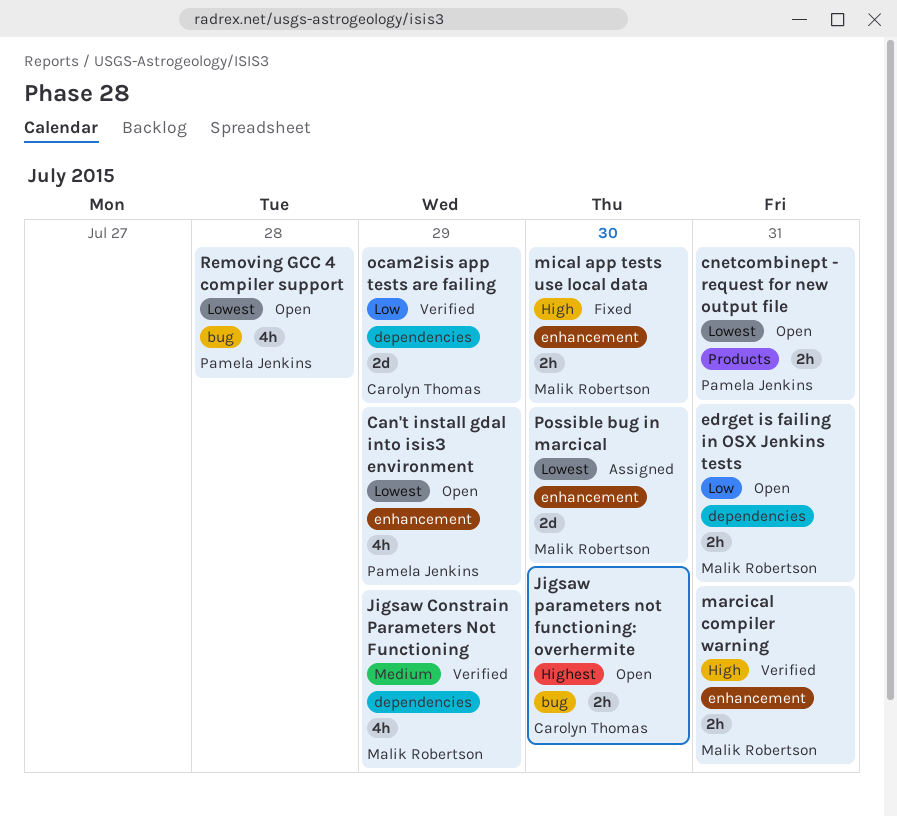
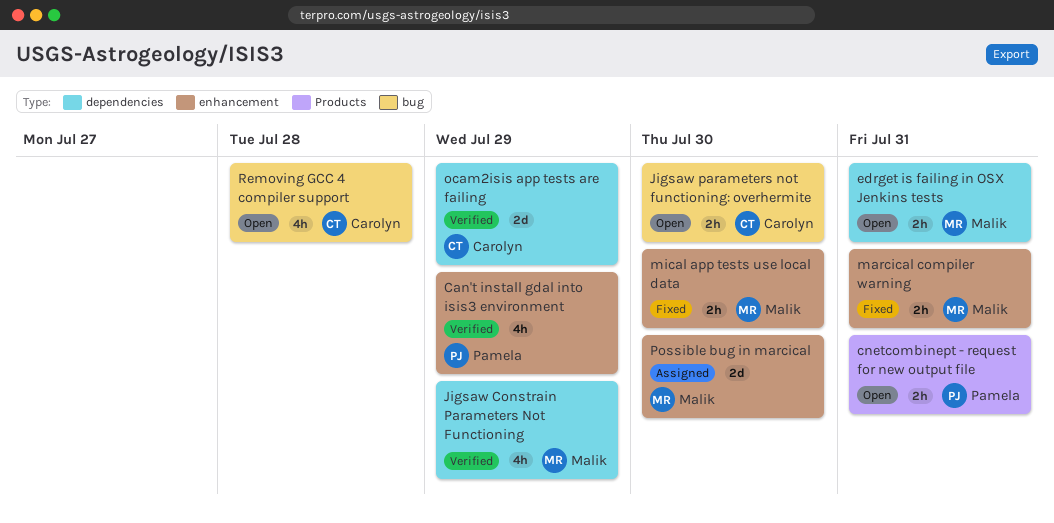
Can't install gdal into isis3 environment, status: Open -> Verified
marcical compiler warning, status: Verified -> Fixed
Removing GCC 4 compiler support, owner: Pamela Jenkins -> Carolyn Thomas

